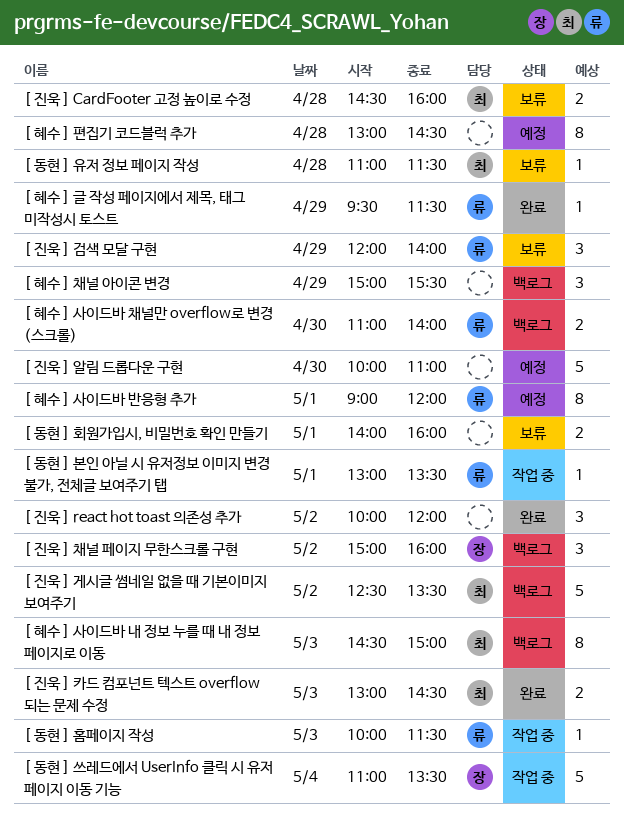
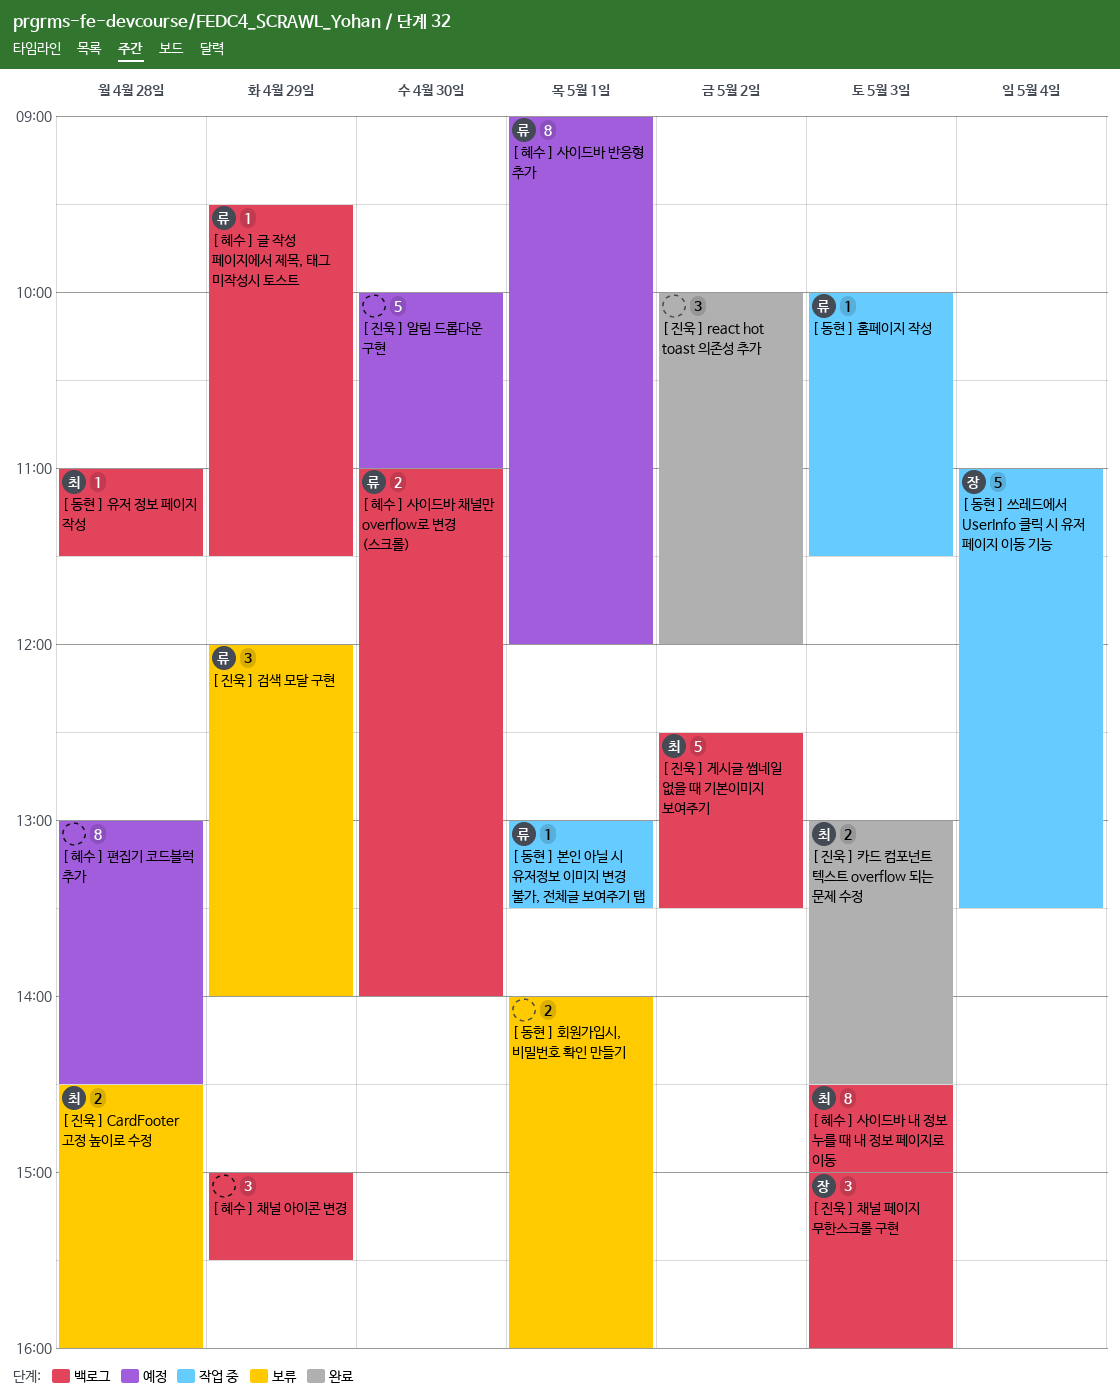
[ 동현 ] 유저 정보 페이지 작성, status: 보류 -> 백로그
[ 진욱 ] 채널 페이지 무한스크롤 구현, day: May 2 -> May 3
[ 혜수 ] 글 작성 페이지에서 제목, 태그 미작성시 토스트, status: 완료 -> 백로그

